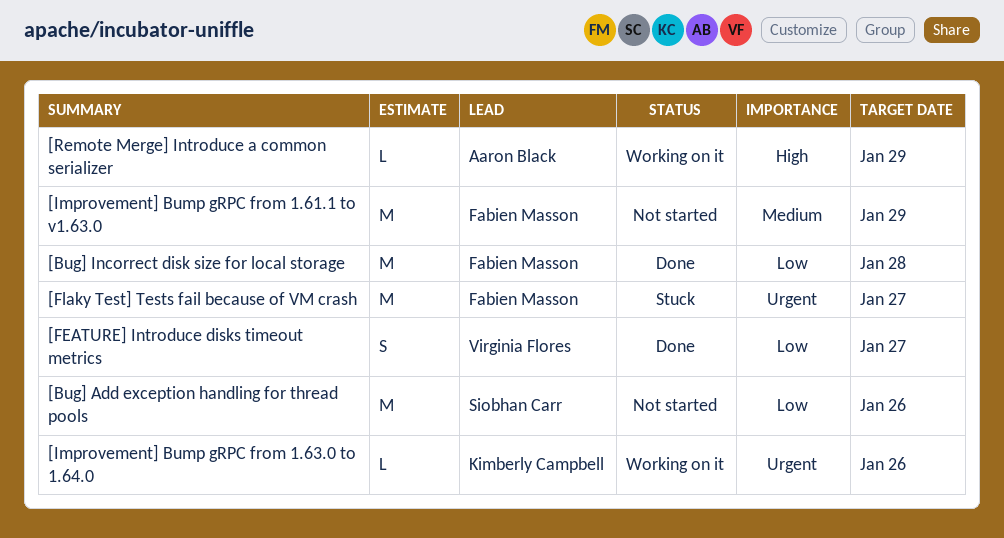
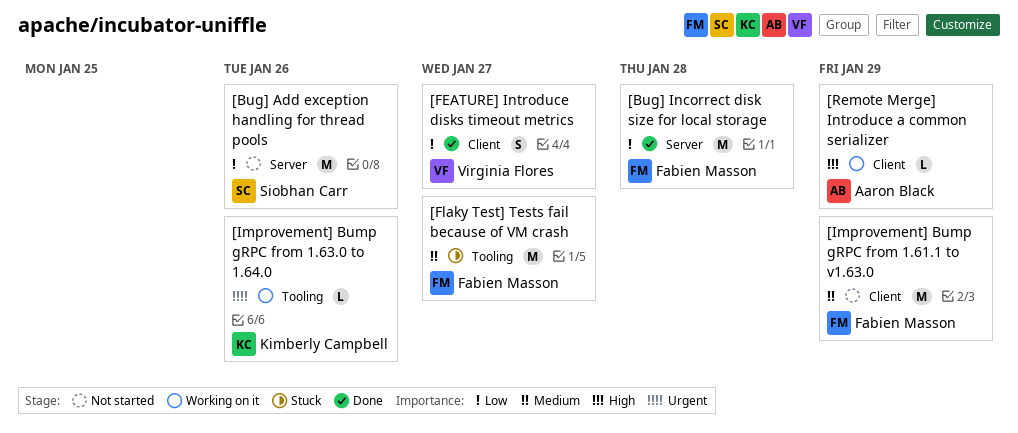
[Flaky Test] Tests fail because of VM crash, priority: Urgent -> Medium

